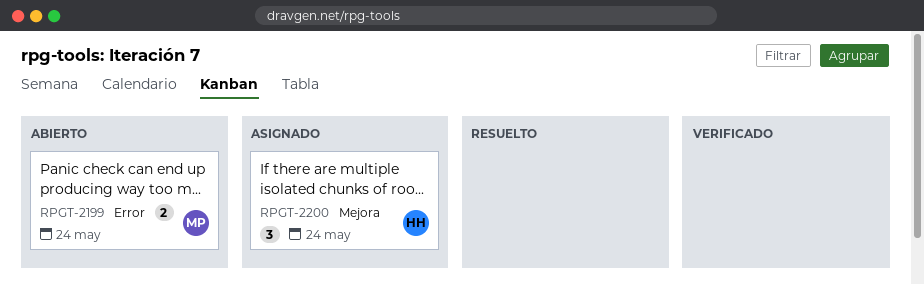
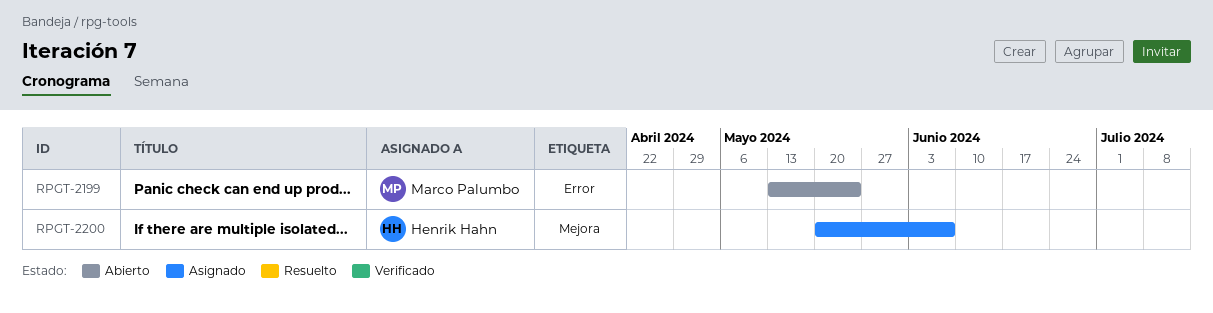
RPGT-2200, due: May 24 -> Jun 7

